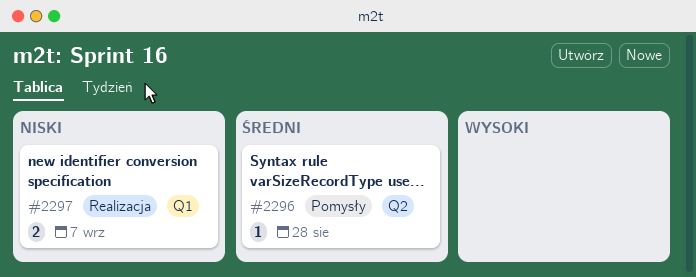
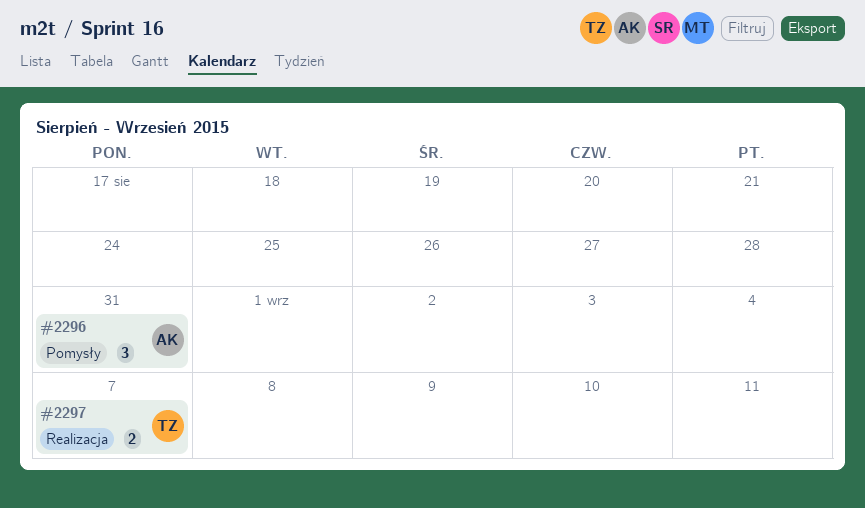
#2296, estimate: 1 -> 3
#2296, due: Aug 28 -> Aug 31

